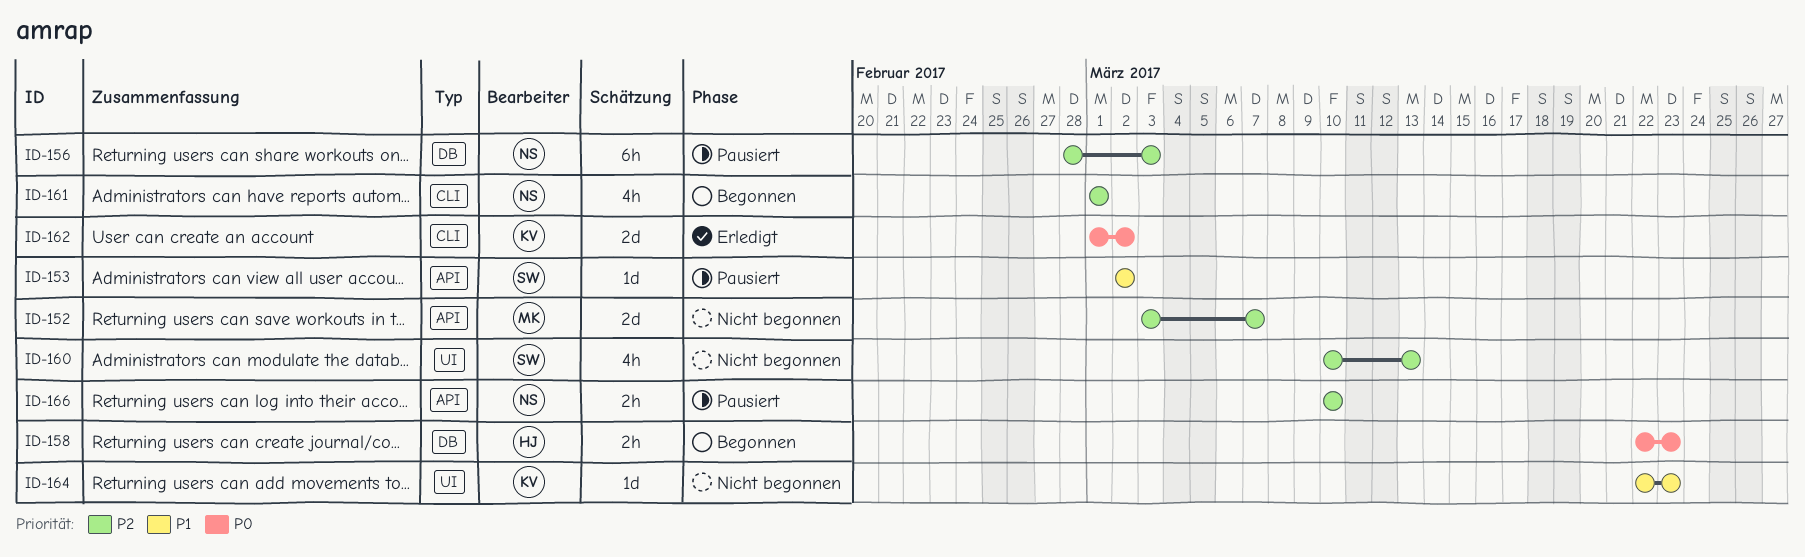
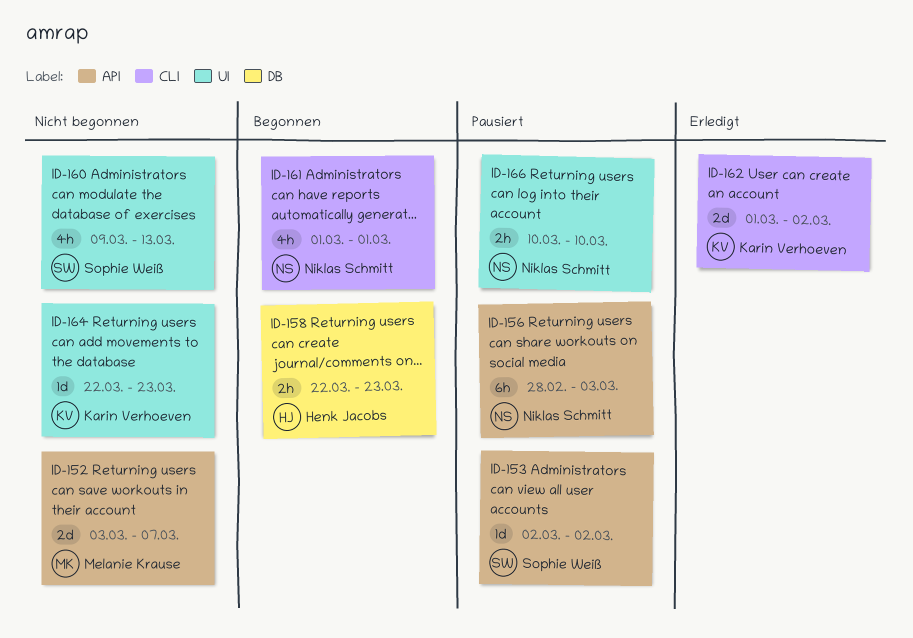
ID-156, label: DB -> API
ID-160, start: Mar 10 -> Mar 9
ID-166, label: API -> UI

